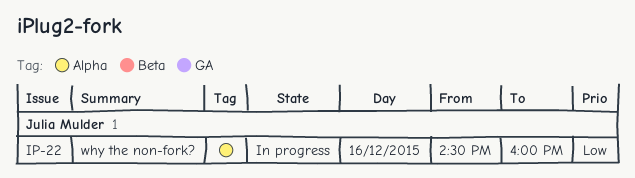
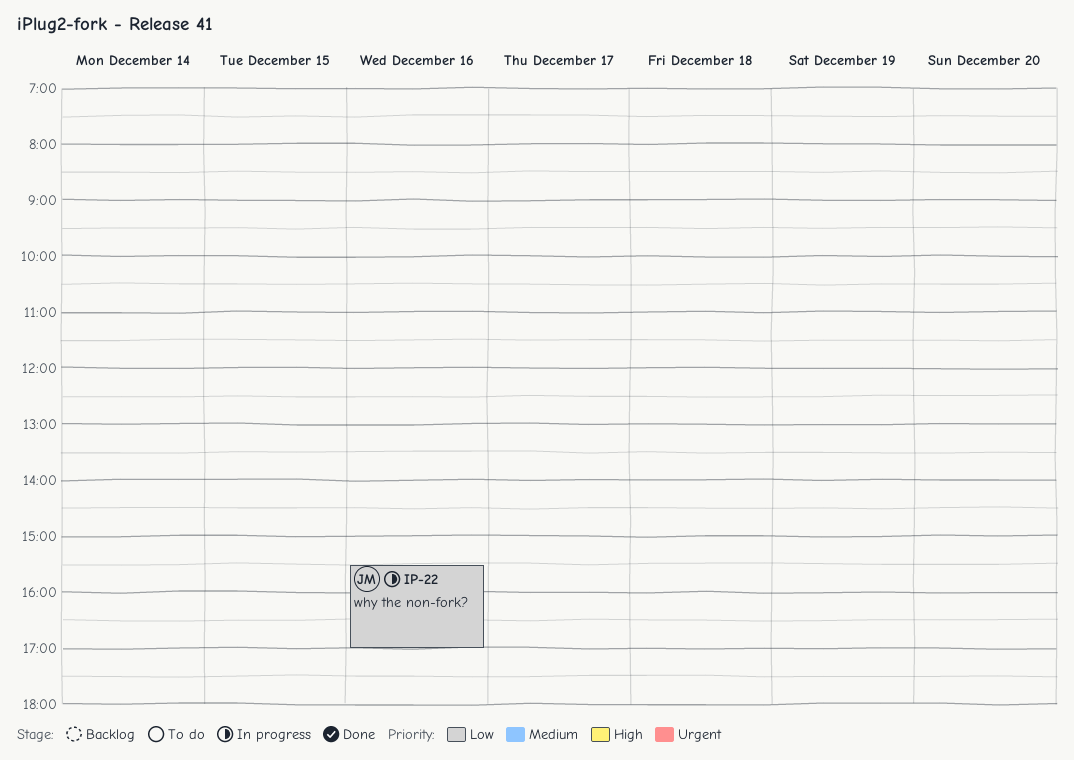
IP-22, begins: 14:30 -> 15:30
IP-22, ends: 16:00 -> 17:00

